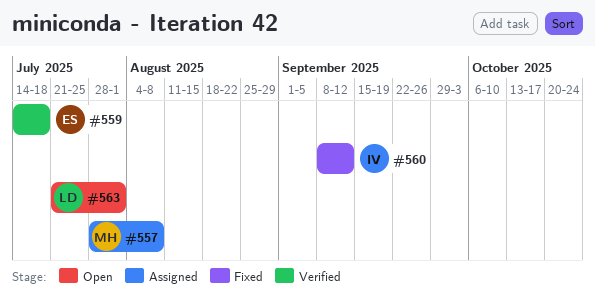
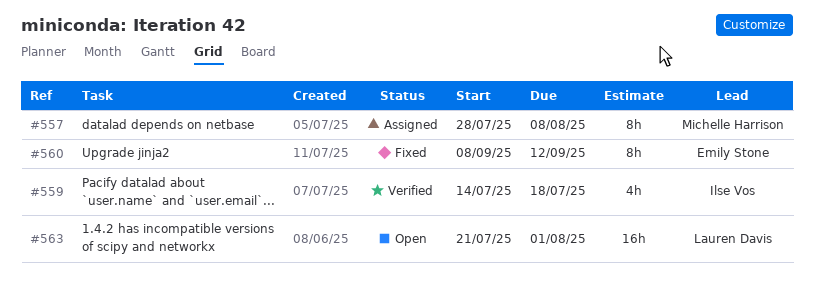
#559, owner: Emily Stone -> Ilse Vos
#560, owner: Ilse Vos -> Emily Stone

